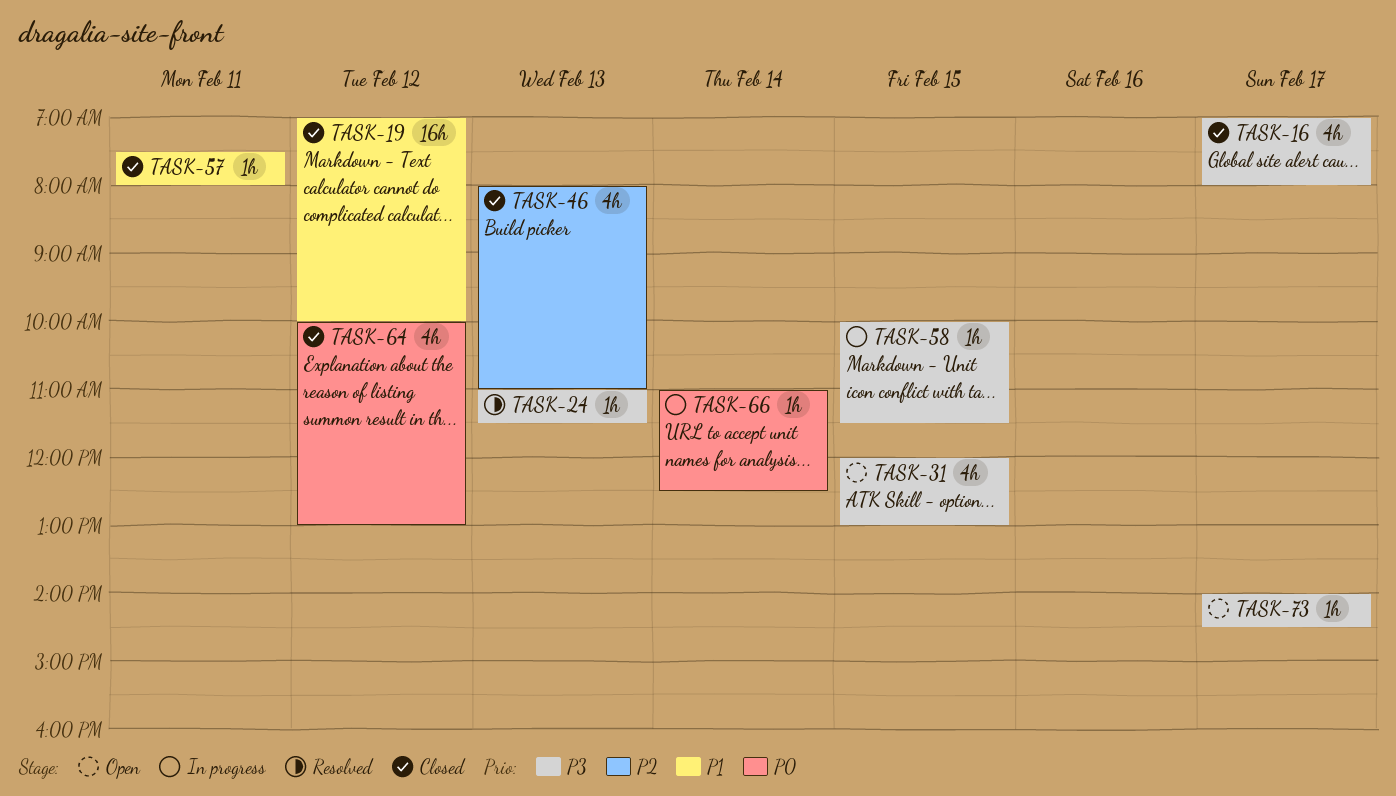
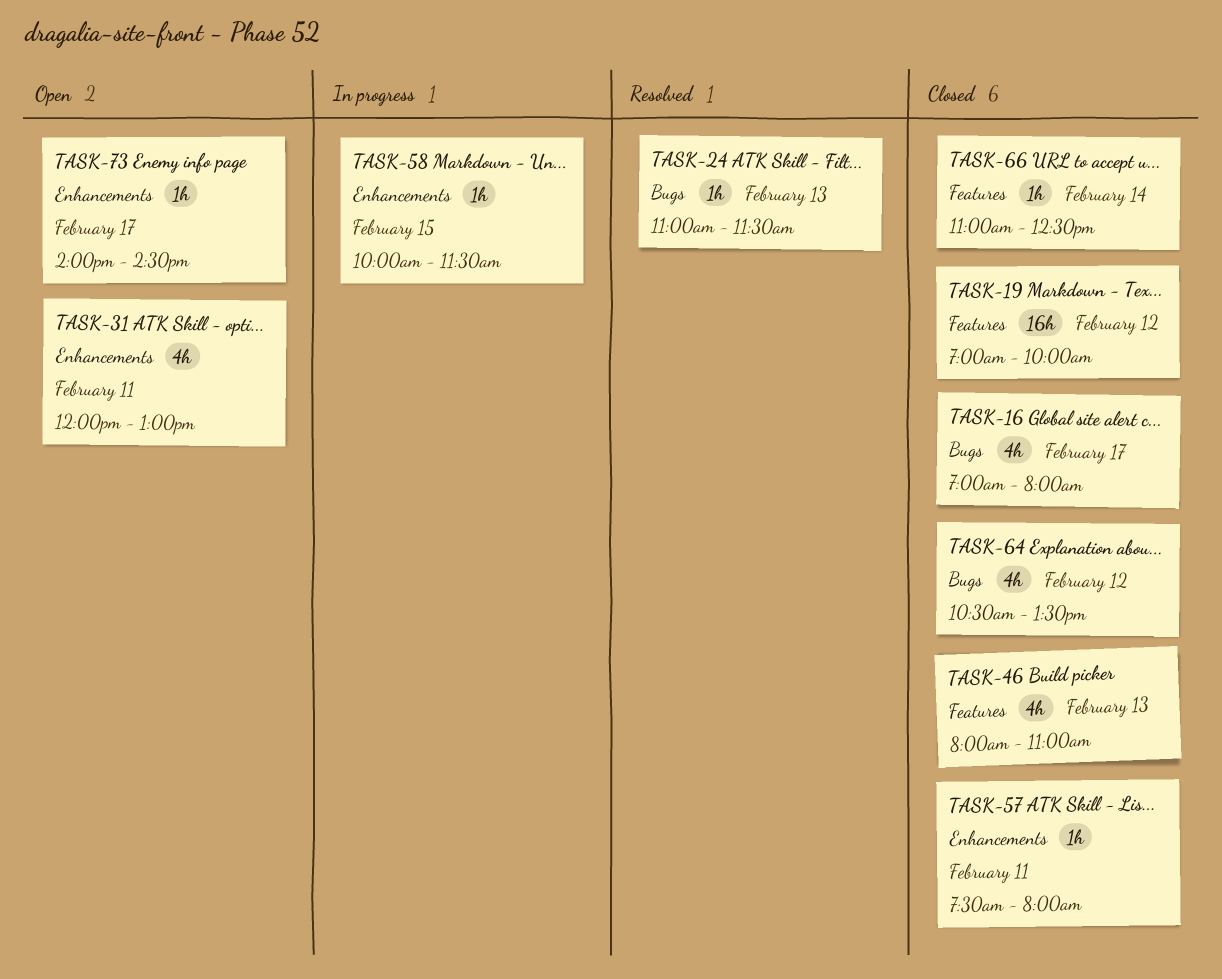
TASK-31, day: Feb 15 -> Feb 11
TASK-64, begins: 10:00 -> 10:30
TASK-64, ends: 13:00 -> 13:30
TASK-66, status: In progress -> Closed

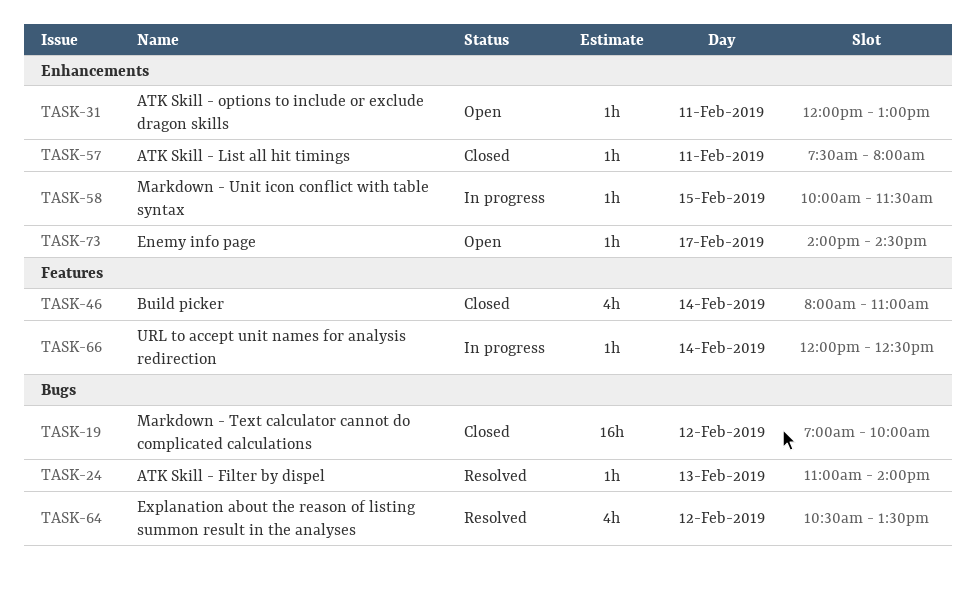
TASK-16: present -> none
TASK-19, label: Features -> Bugs
TASK-24, ends: 11:30 -> 14:00
TASK-31, estimate: 4h -> 1h
TASK-46, day: Feb 13 -> Feb 14
TASK-64, status: Closed -> Resolved
TASK-66, status: Closed -> In progress
TASK-66, begins: 11:00 -> 12:00

